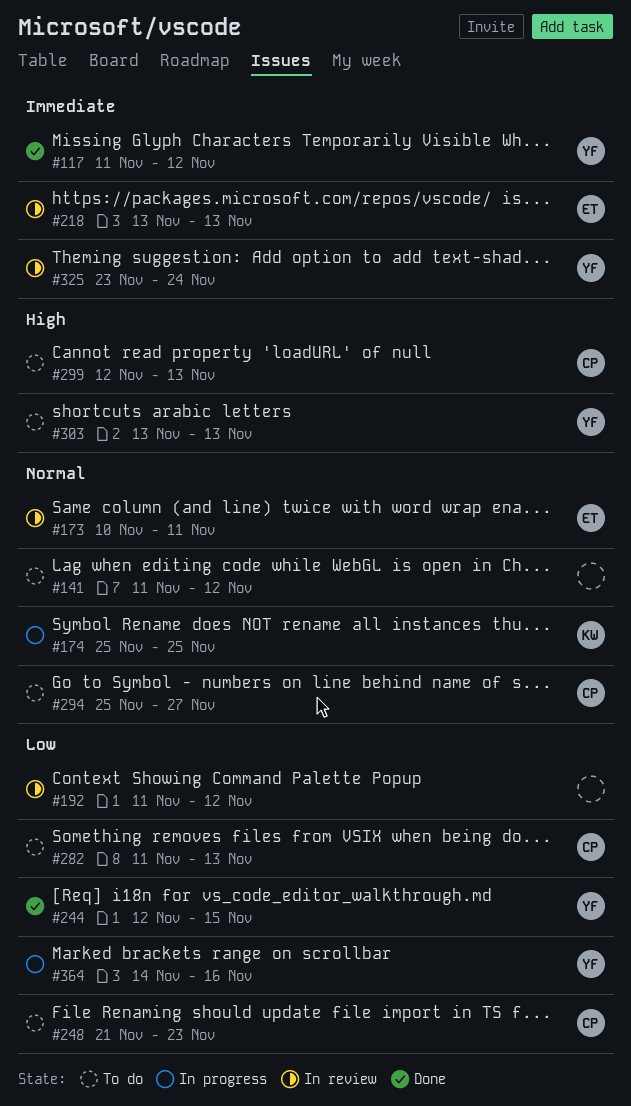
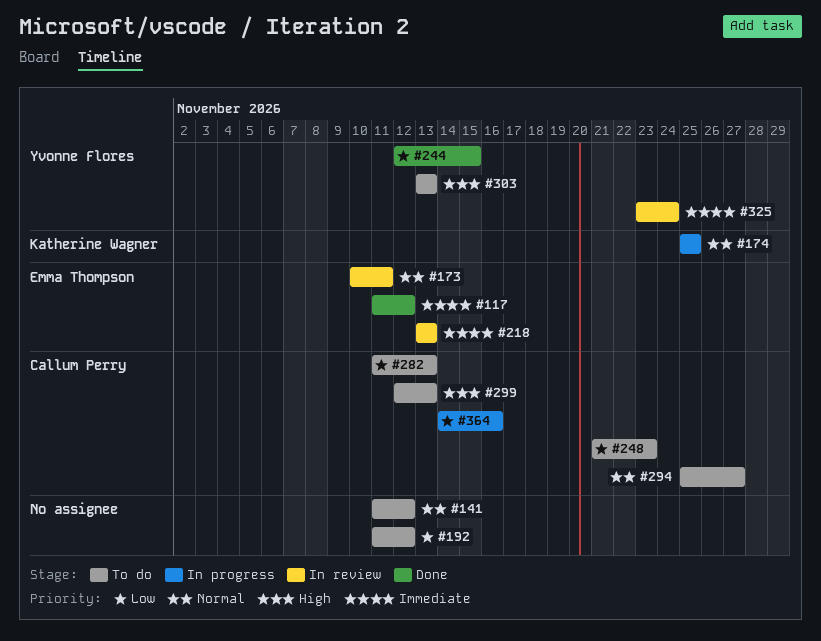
#117, owner: Yvonne Flores -> Emma Thompson
#192, status: In review -> To do
#364, owner: Yvonne Flores -> Callum Perry

